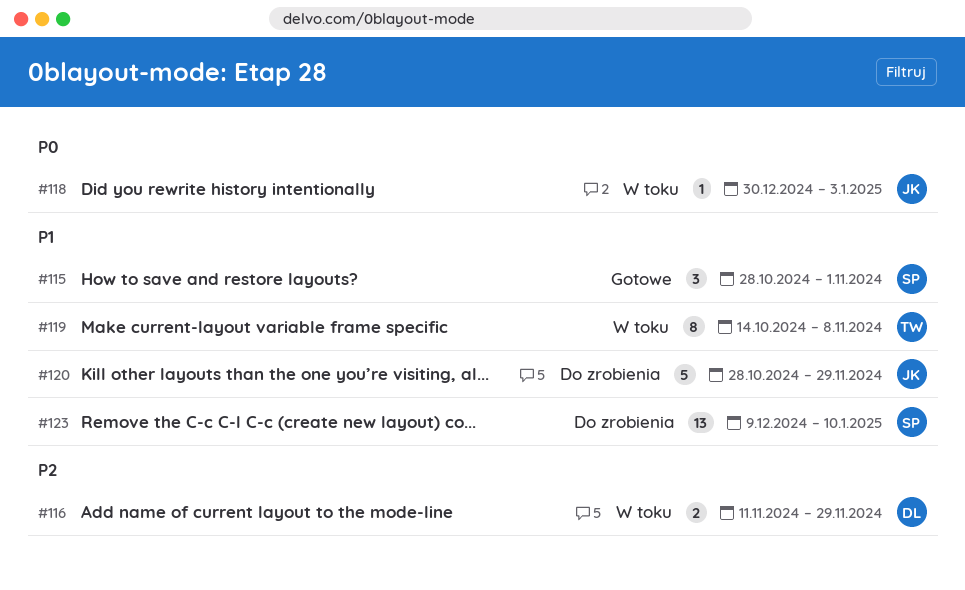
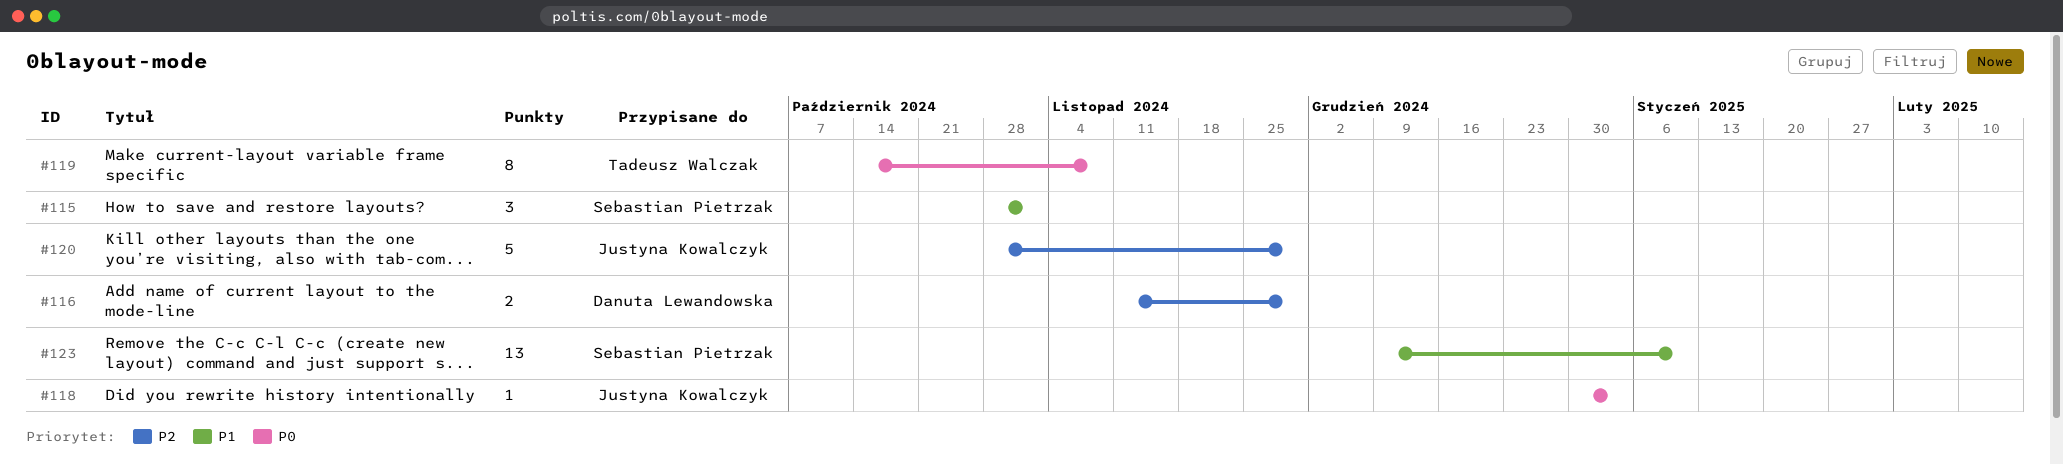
#119, priority: P1 -> P0
#120, priority: P1 -> P2

